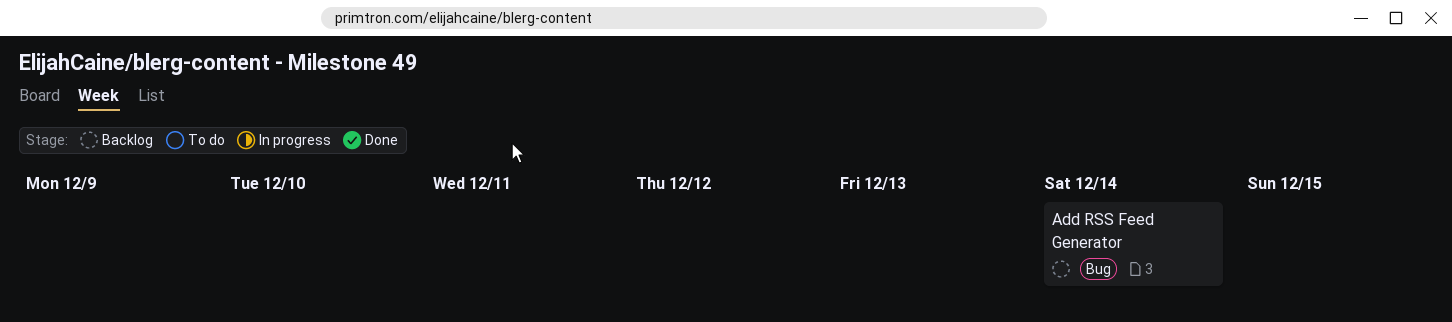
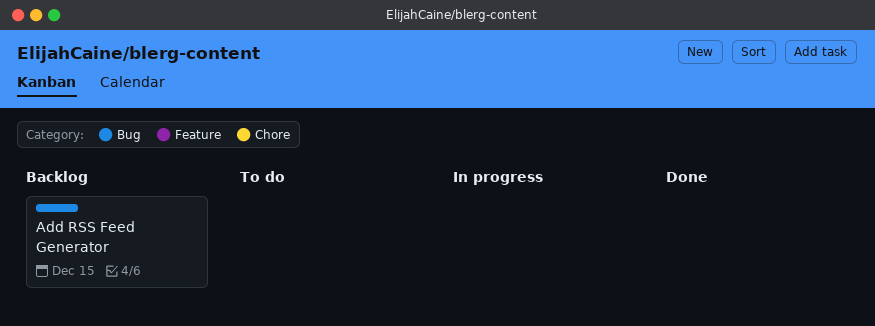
Add RSS Feed Generator, due: Dec 14 -> Dec 15

